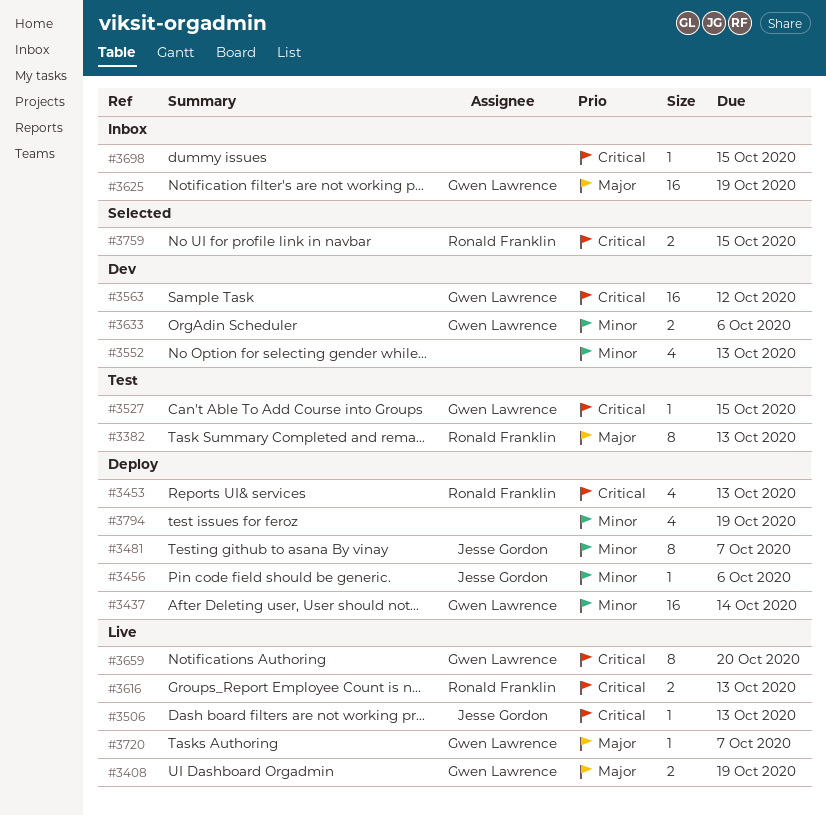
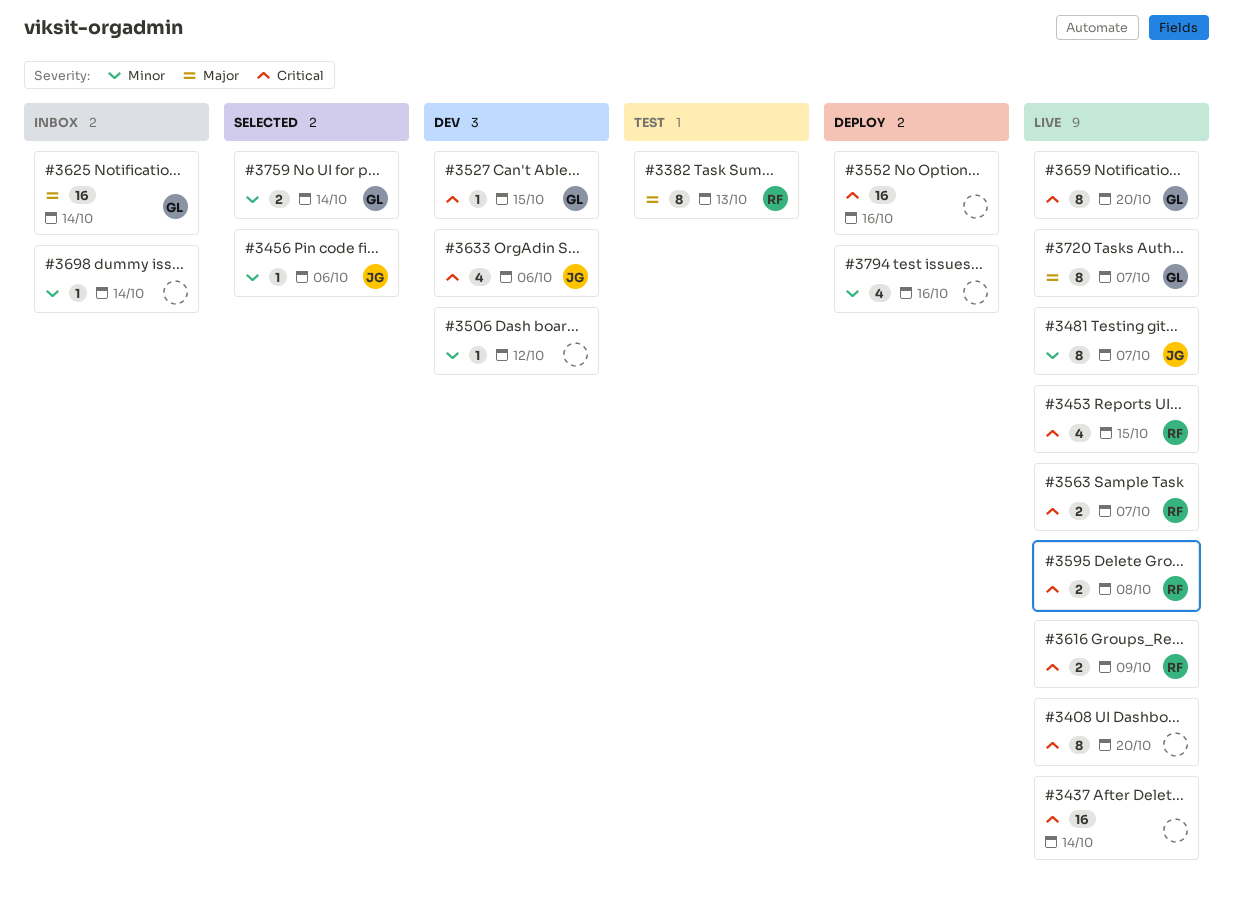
#3408, owner: Gwen Lawrence -> none
#3408, priority: Major -> Critical
#3408, estimate: 2 -> 8
#3408, due: Oct 19 -> Oct 20
#3437, status: Deploy -> Live
#3437, owner: Gwen Lawrence -> none
#3437, priority: Minor -> Critical
#3453, status: Deploy -> Live
#3453, due: Oct 13 -> Oct 15
#3456, status: Deploy -> Selected
#3481, status: Deploy -> Live
#3506, status: Live -> Dev
#3506, owner: Jesse Gordon -> none
#3506, priority: Critical -> Minor
#3506, due: Oct 13 -> Oct 12
#3527, status: Test -> Dev
#3552, status: Dev -> Deploy
#3552, priority: Minor -> Critical
#3552, estimate: 4 -> 16
#3552, due: Oct 13 -> Oct 16
#3563, status: Dev -> Live
#3563, owner: Gwen Lawrence -> Ronald Franklin
#3563, estimate: 16 -> 2
#3563, due: Oct 12 -> Oct 7
#3595: none -> present
#3616, due: Oct 13 -> Oct 9
#3625, due: Oct 19 -> Oct 14
#3633, owner: Gwen Lawrence -> Jesse Gordon
#3633, priority: Minor -> Critical
#3633, estimate: 2 -> 4
#3698, priority: Critical -> Minor
#3698, due: Oct 15 -> Oct 14
#3720, estimate: 1 -> 8
#3759, owner: Ronald Franklin -> Gwen Lawrence
#3759, priority: Critical -> Minor
#3759, due: Oct 15 -> Oct 14
#3794, due: Oct 19 -> Oct 16

